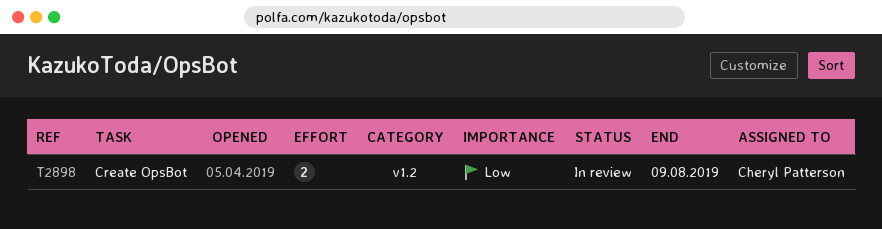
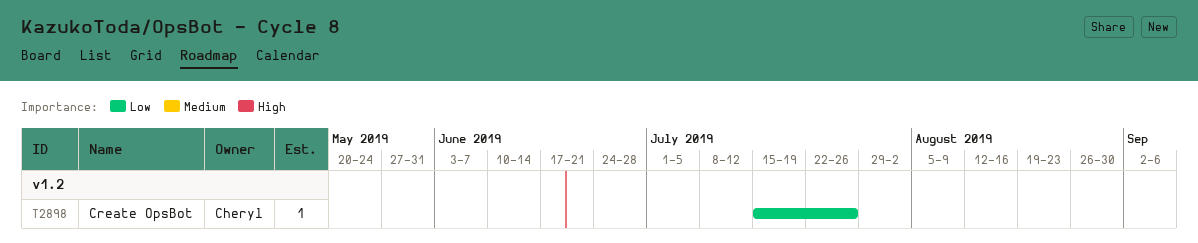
T2898, estimate: 2 -> 1
T2898, due: Aug 9 -> Jul 26

